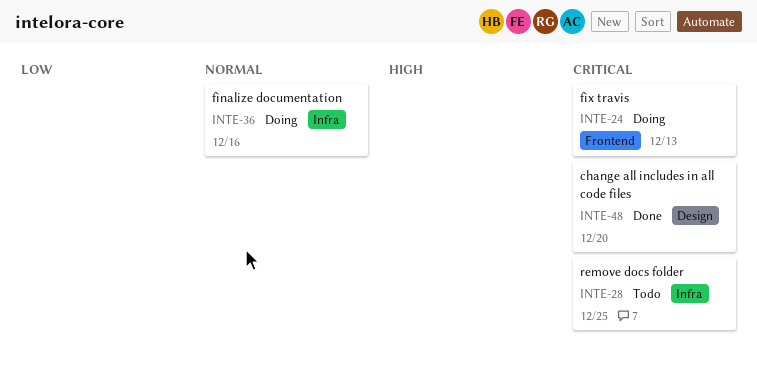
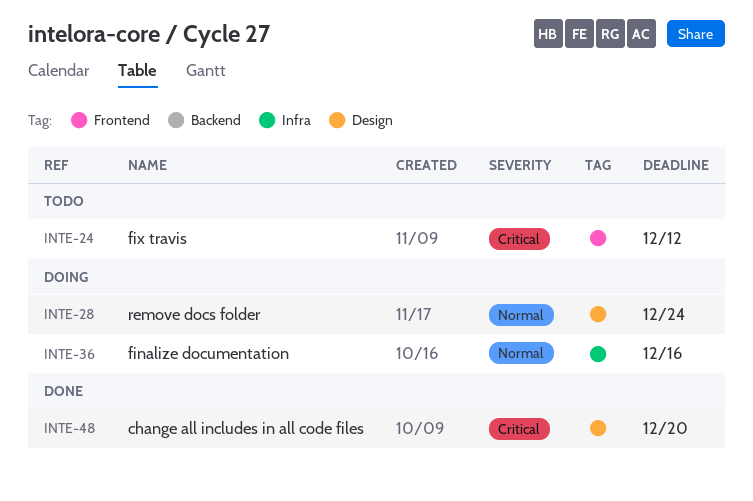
INTE-24, status: Doing -> Todo
INTE-24, due: Dec 13 -> Dec 12
INTE-28, status: Todo -> Doing
INTE-28, priority: Critical -> Normal
INTE-28, label: Infra -> Design
INTE-28, due: Dec 25 -> Dec 24

